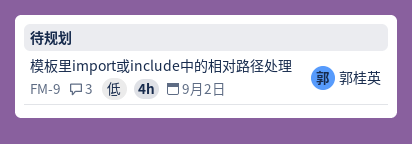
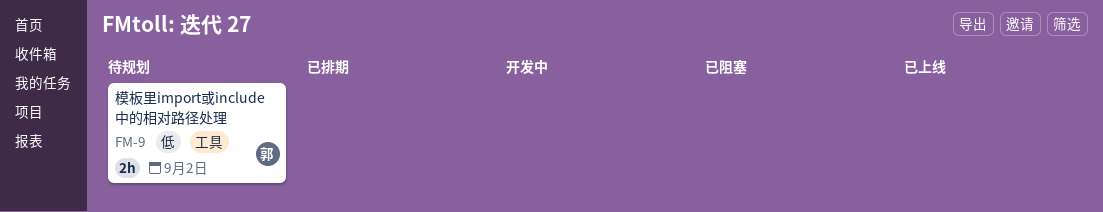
FM-9, estimate: 4h -> 2h

